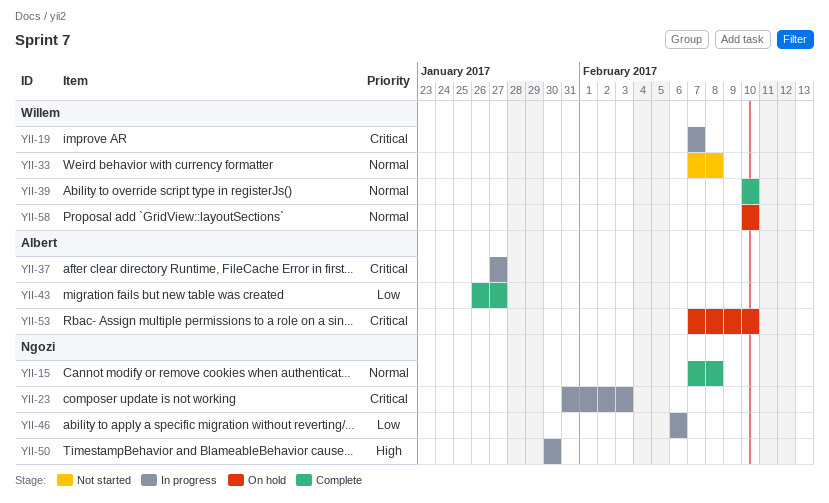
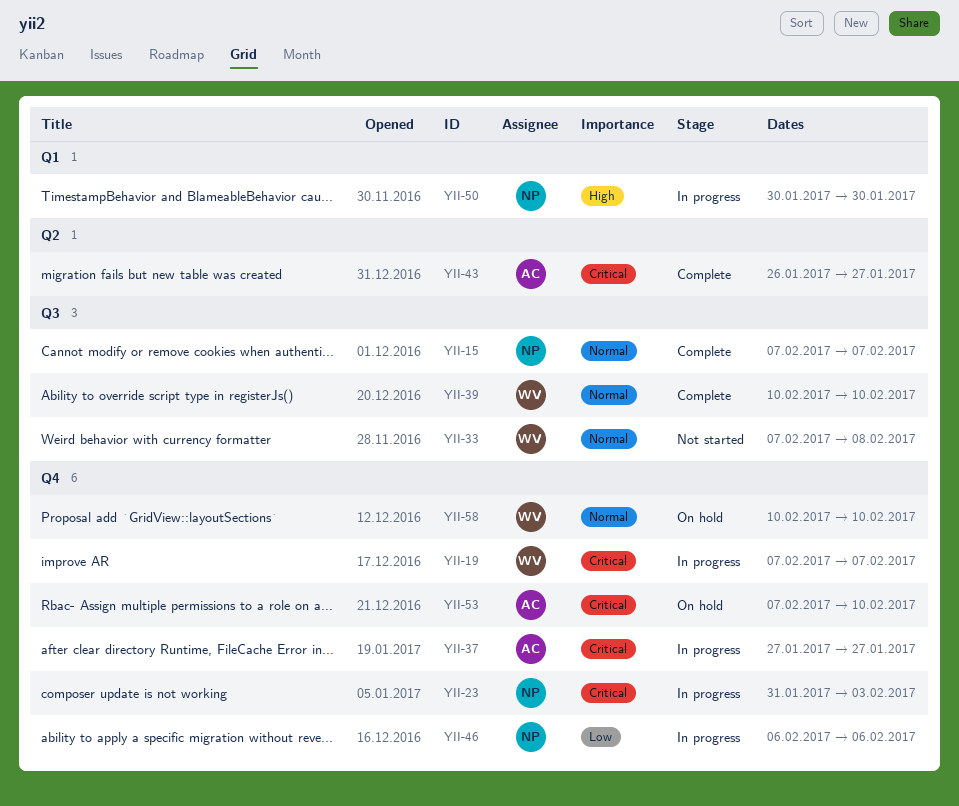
YII-15, due: Feb 8 -> Feb 7
YII-43, priority: Low -> Critical

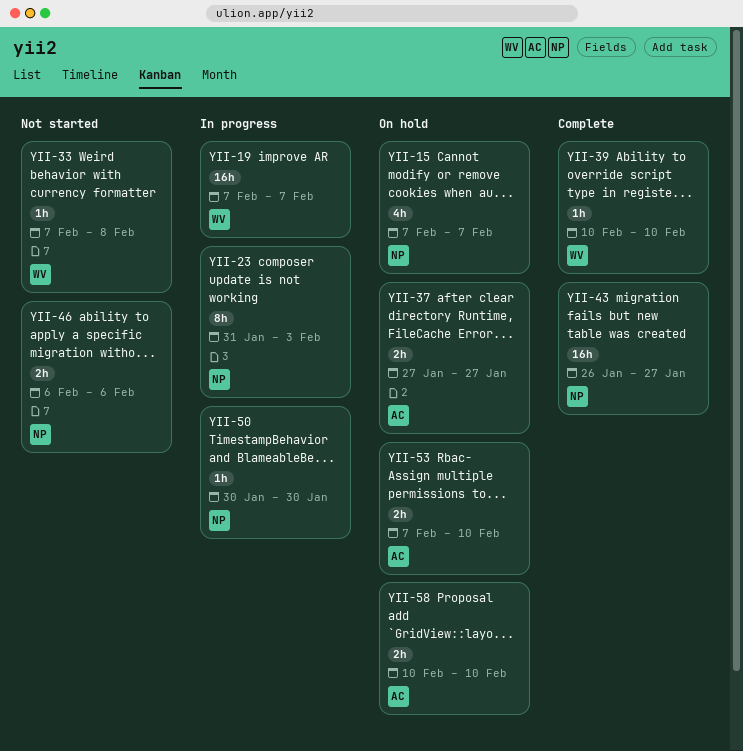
YII-15, status: Complete -> On hold
YII-37, status: In progress -> On hold
YII-43, owner: AC -> NP
YII-46, status: In progress -> Not started
YII-58, owner: WV -> AC

